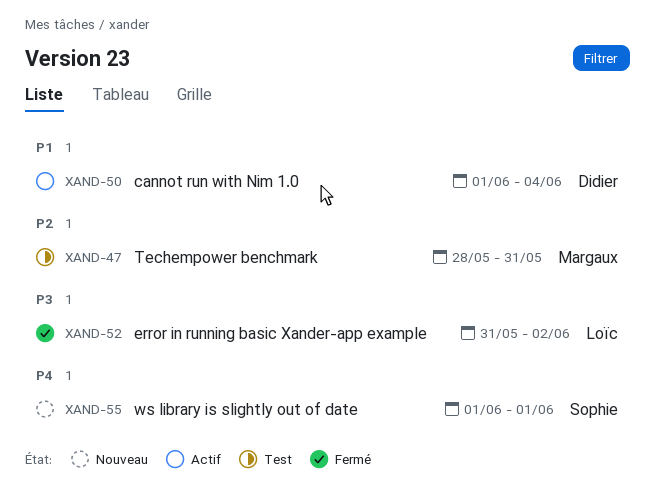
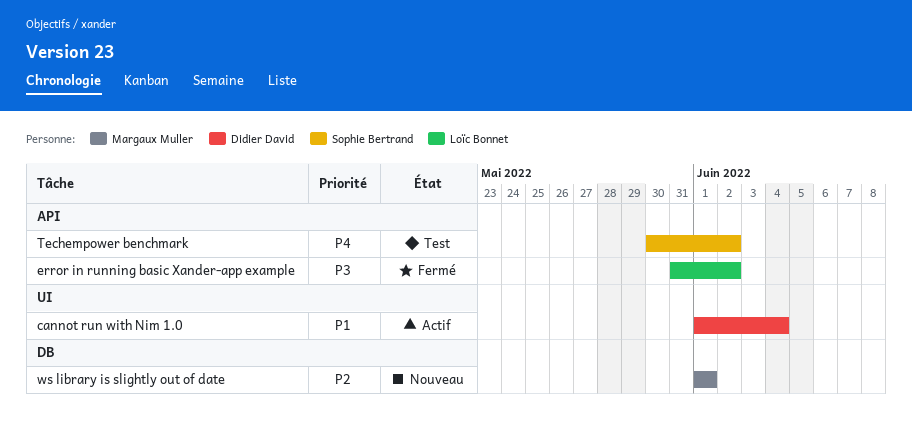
Techempower benchmark, owner: Margaux Muller -> Sophie Bertrand
Techempower benchmark, priority: P2 -> P4
Techempower benchmark, start: May 28 -> May 30
Techempower benchmark, due: May 31 -> Jun 2
ws library is slightly out of date, owner: Sophie Bertrand -> Margaux Muller
ws library is slightly out of date, priority: P4 -> P2

